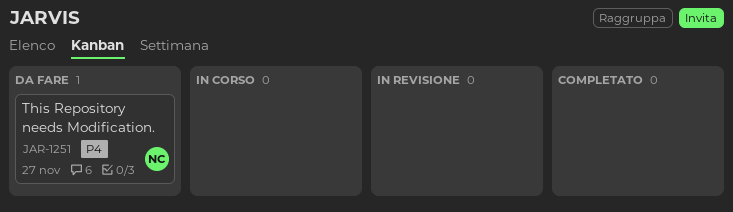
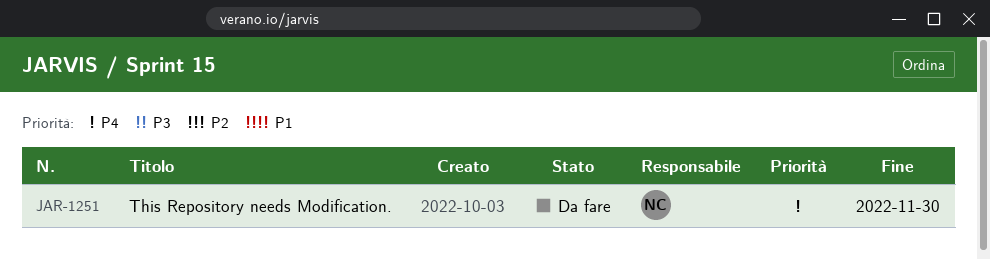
JAR-1251, due: Nov 27 -> Nov 30

